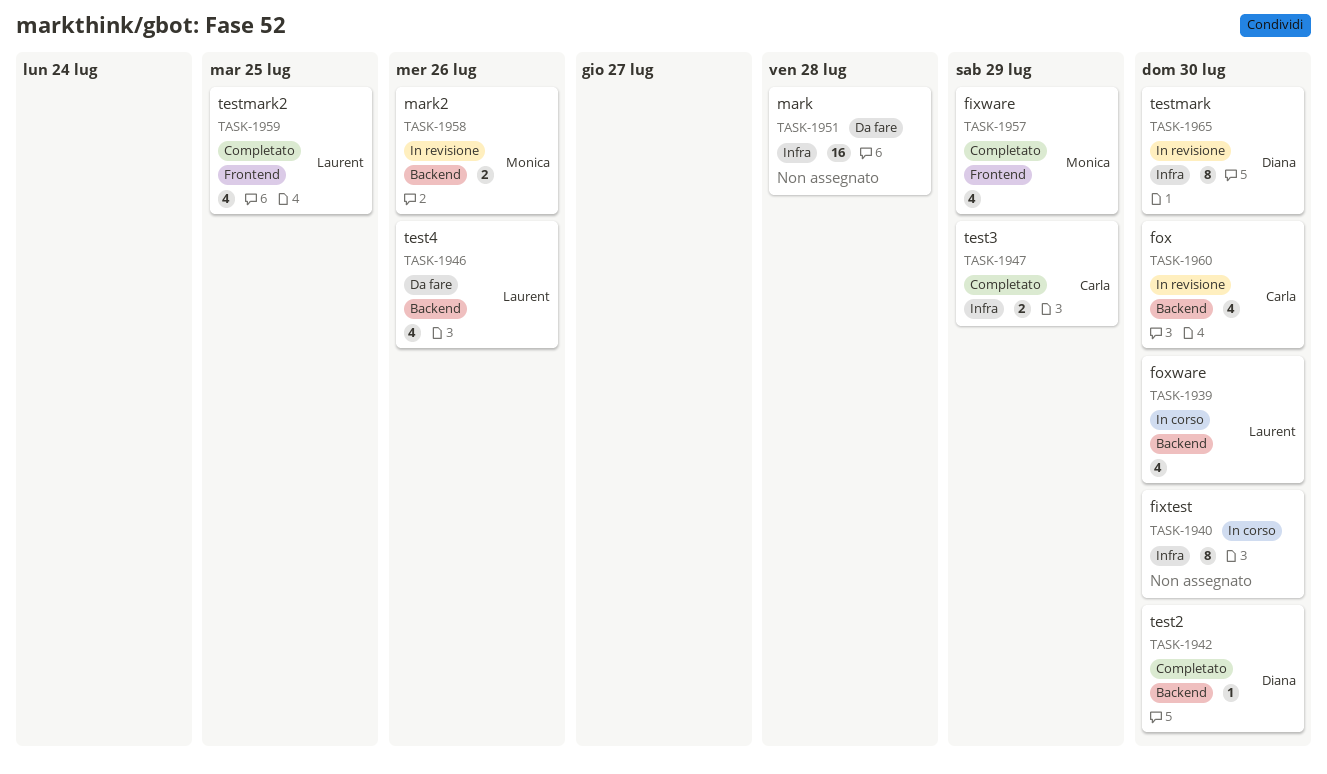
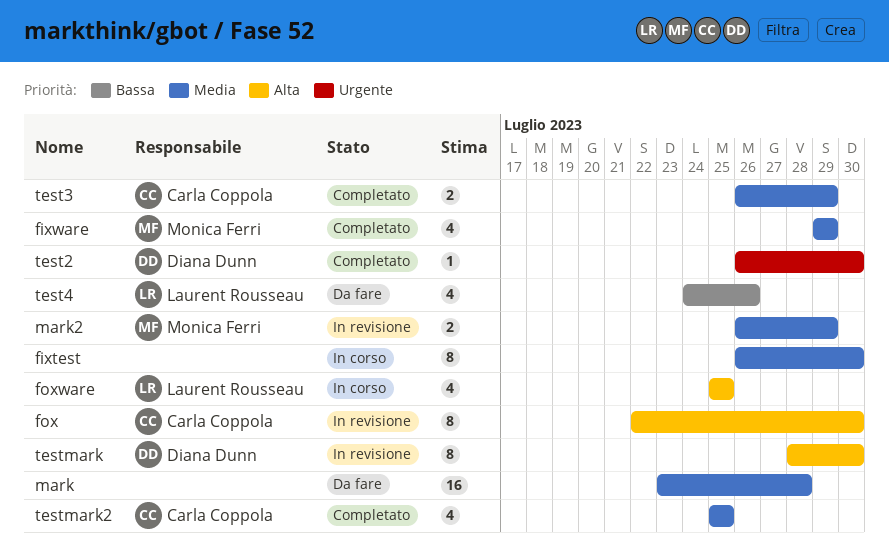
fox, estimate: 4 -> 8
foxware, due: Jul 30 -> Jul 25
mark2, due: Jul 26 -> Jul 29
testmark2, owner: Laurent Rousseau -> Carla Coppola

